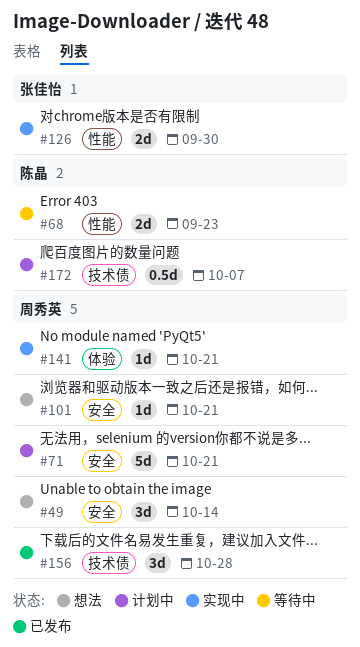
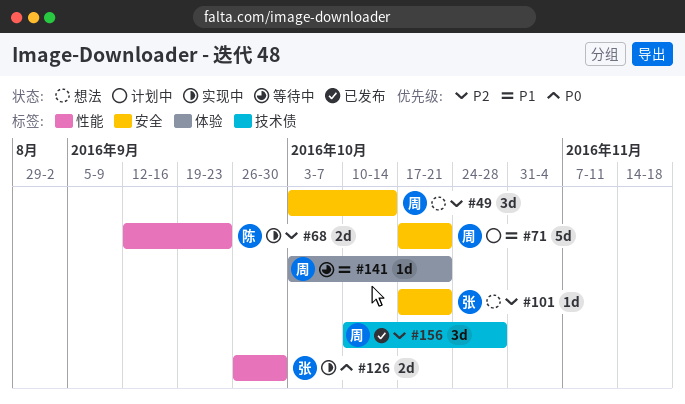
#68, status: 等待中 -> 实现中
#101, owner: 周秀英 -> 张佳怡
#141, status: 实现中 -> 等待中
#172: present -> none

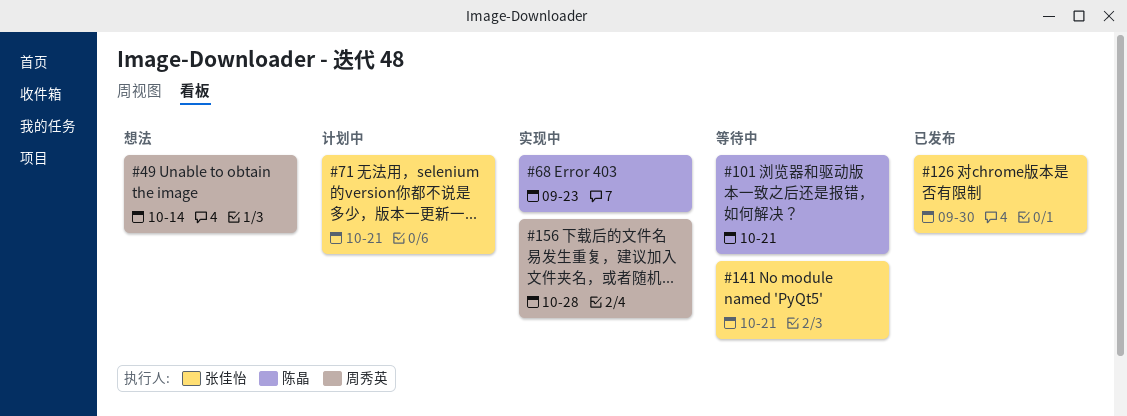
#71, owner: 周秀英 -> 张佳怡
#101, status: 想法 -> 等待中
#101, owner: 张佳怡 -> 陈晶
#126, status: 实现中 -> 已发布
#141, owner: 周秀英 -> 张佳怡
#156, status: 已发布 -> 实现中

